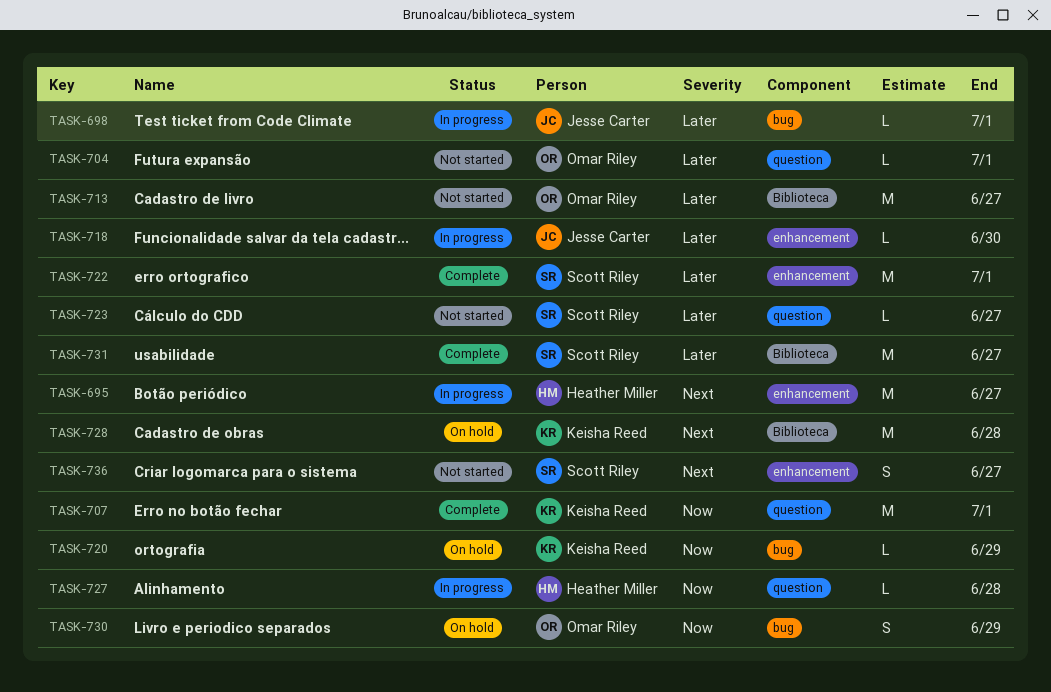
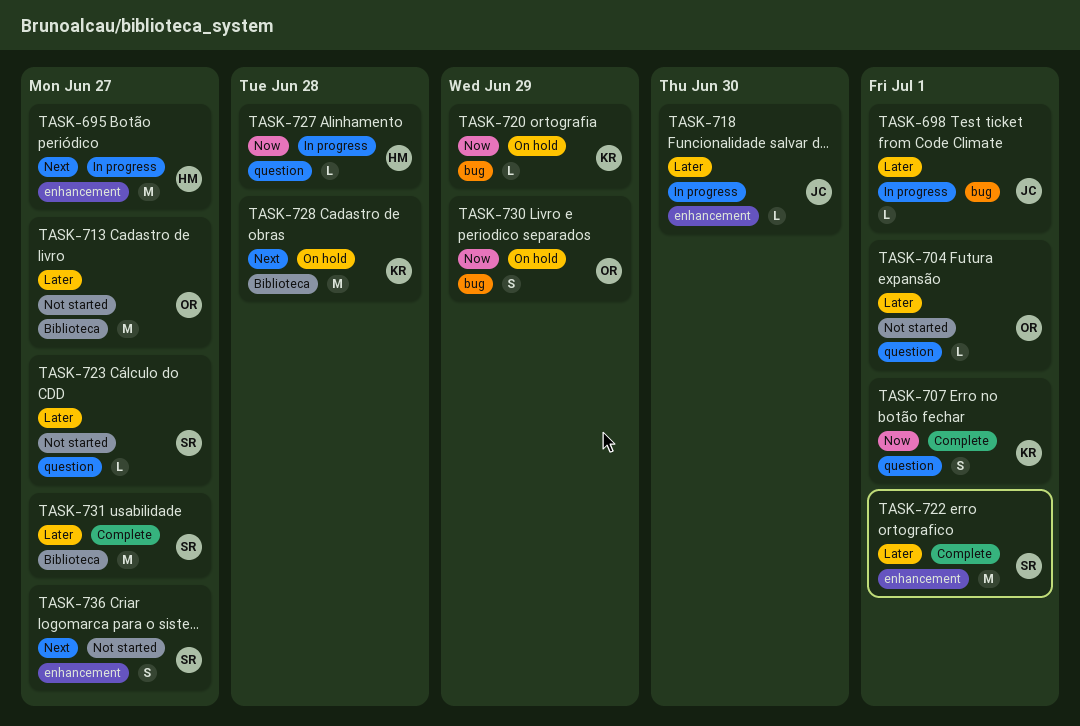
TASK-707, estimate: M -> S

